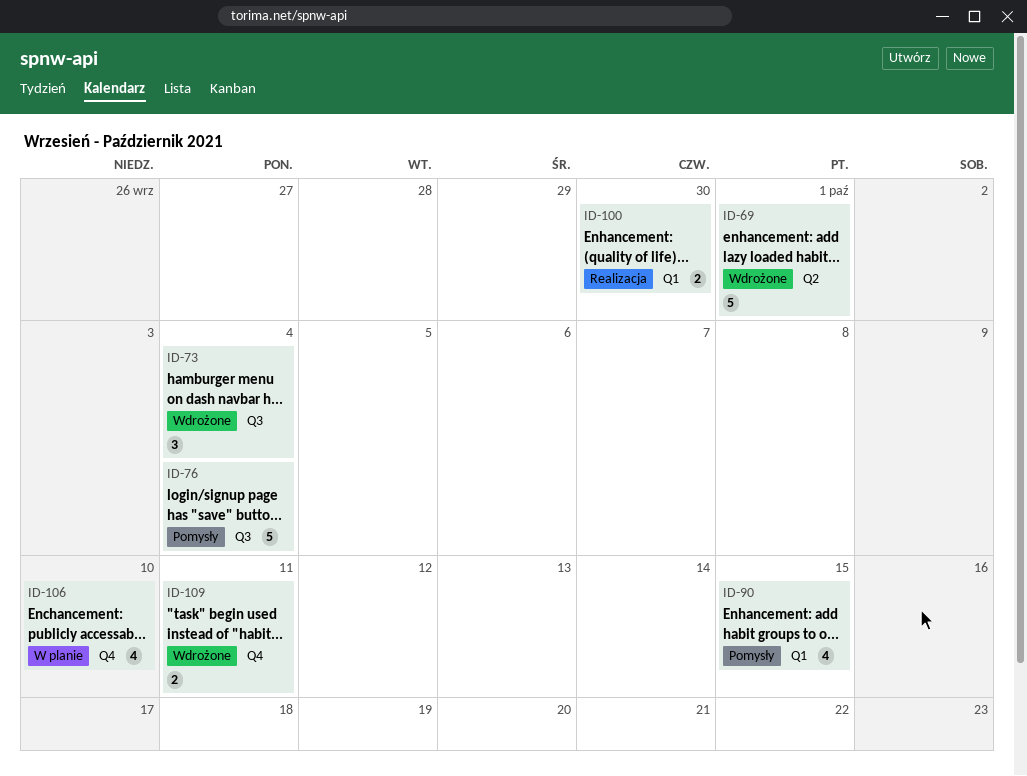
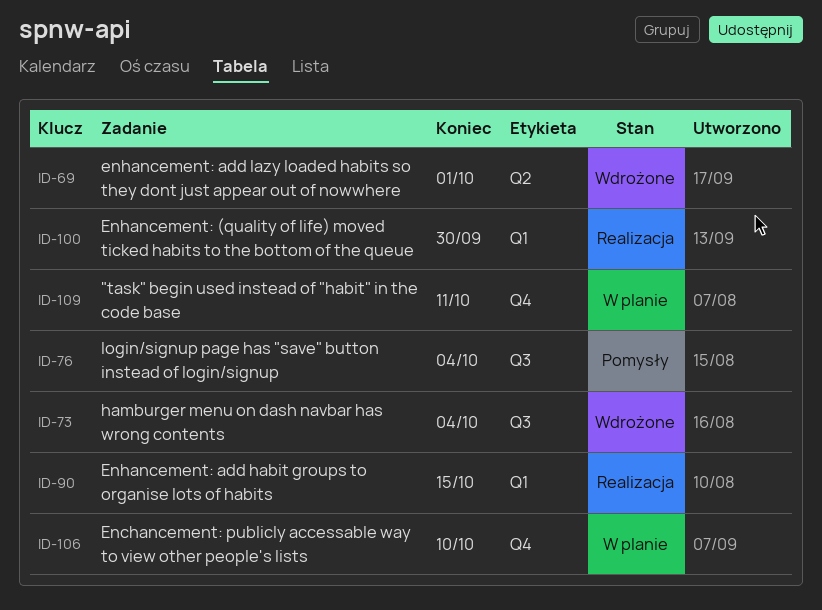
ID-90, status: Pomysły -> Realizacja
ID-109, status: Wdrożone -> W planie

